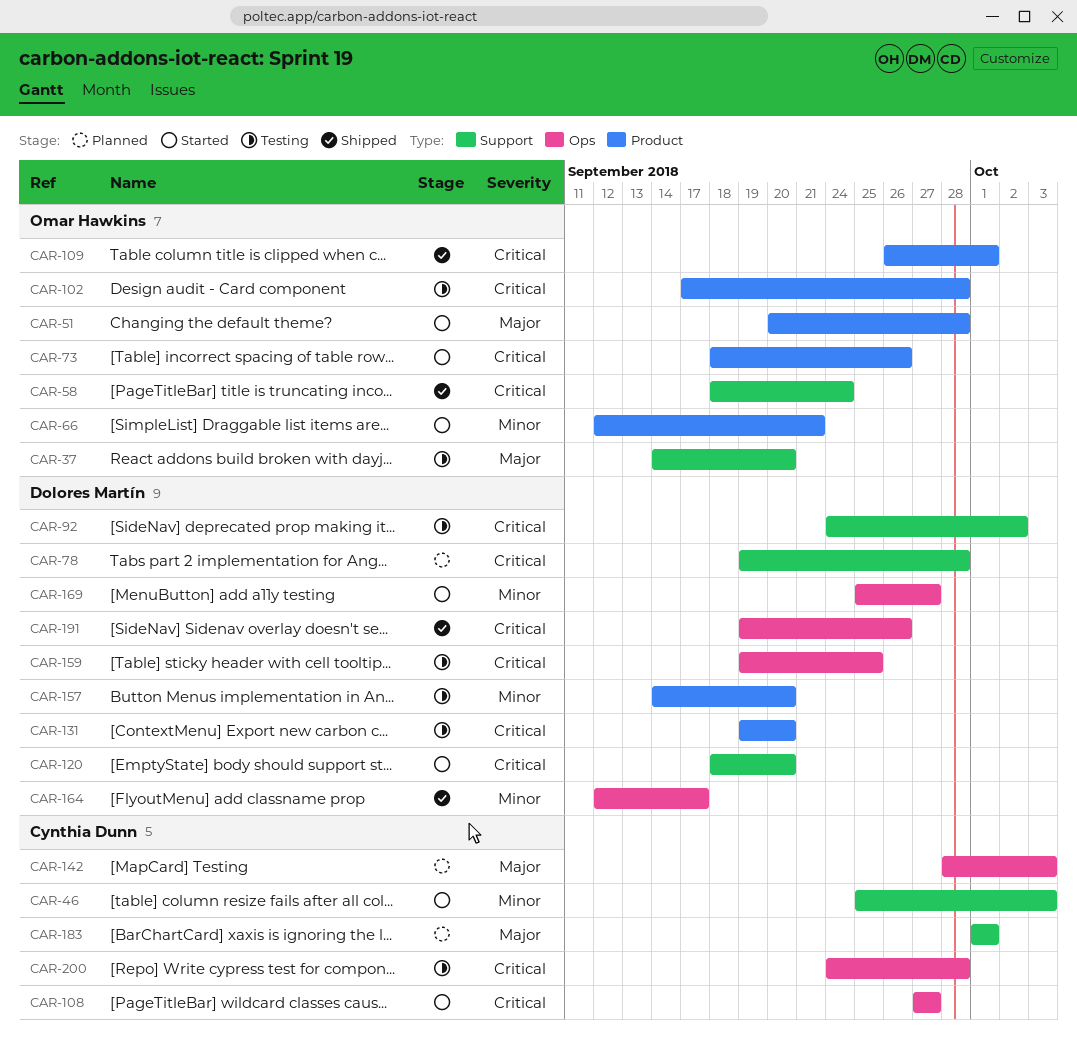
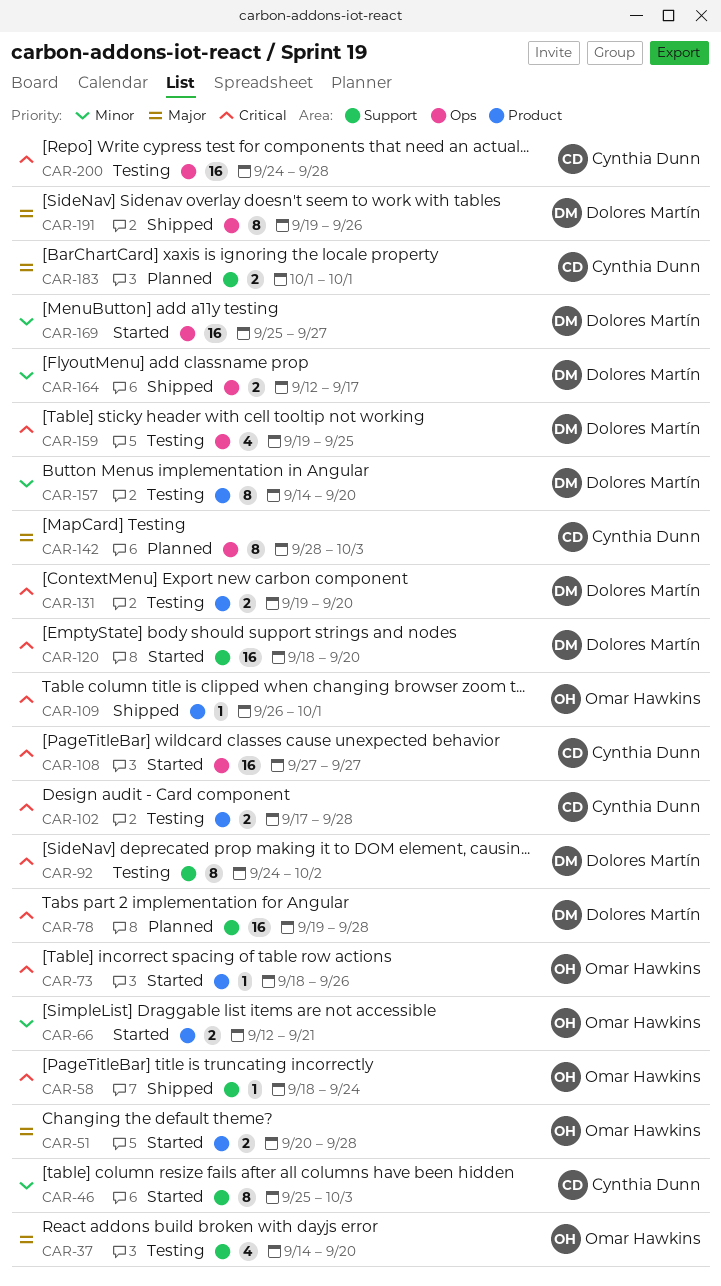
CAR-102, owner: Omar Hawkins -> Cynthia Dunn
CAR-191, priority: Critical -> Major

